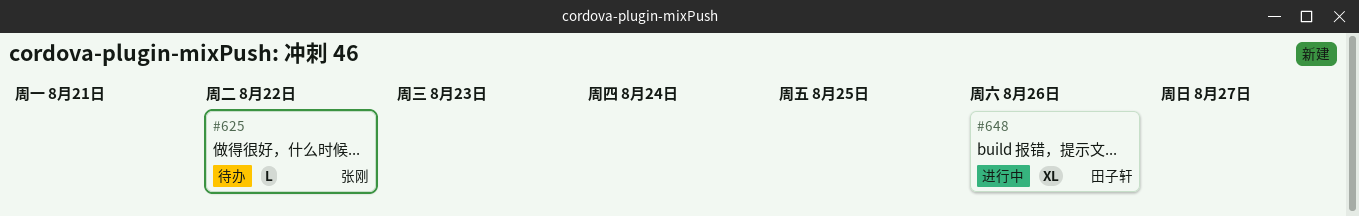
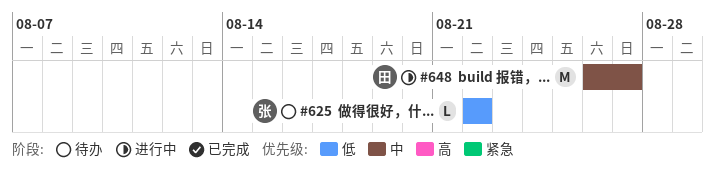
#648, estimate: XL -> M
#648, due: Aug 26 -> Aug 27

